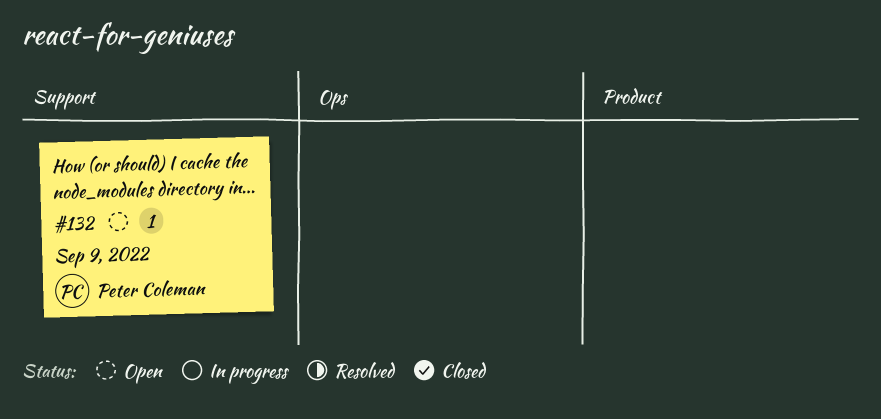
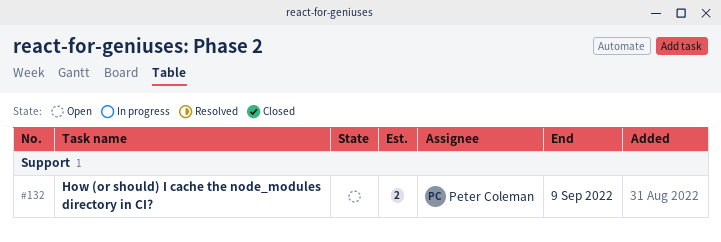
#132, estimate: 1 -> 2

